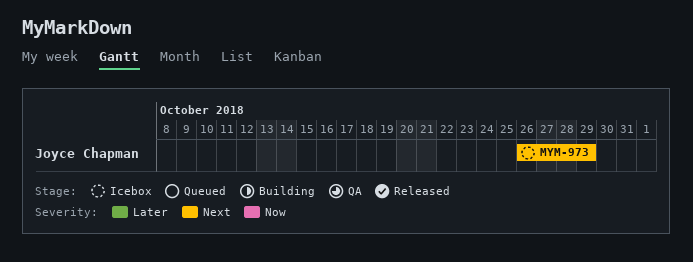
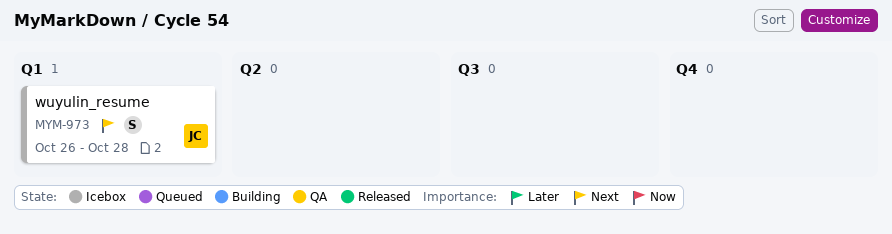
MYM-973, due: Oct 29 -> Oct 28

